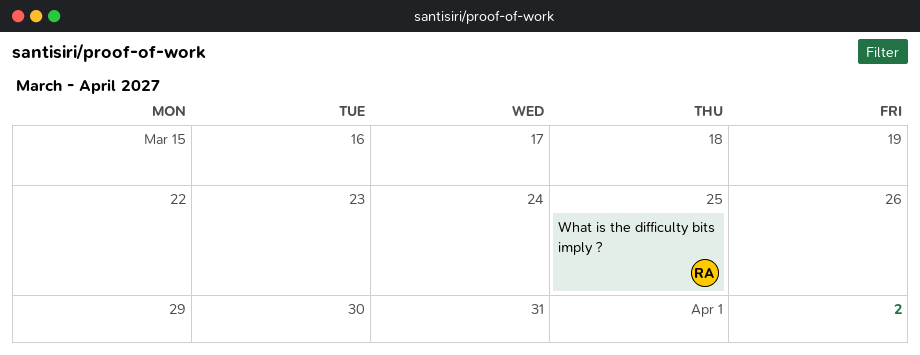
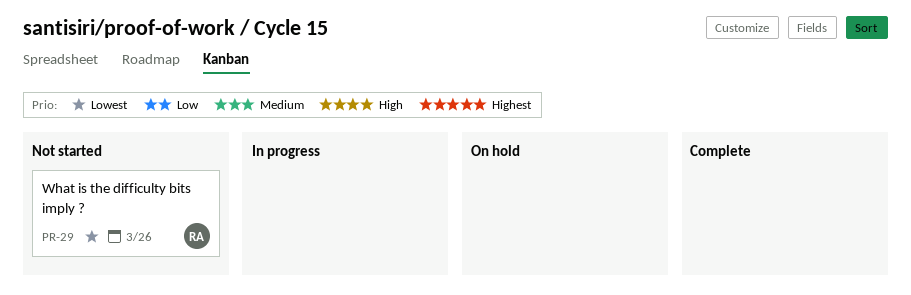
What is the difficulty bits imply ?, due: Mar 25 -> Mar 26

